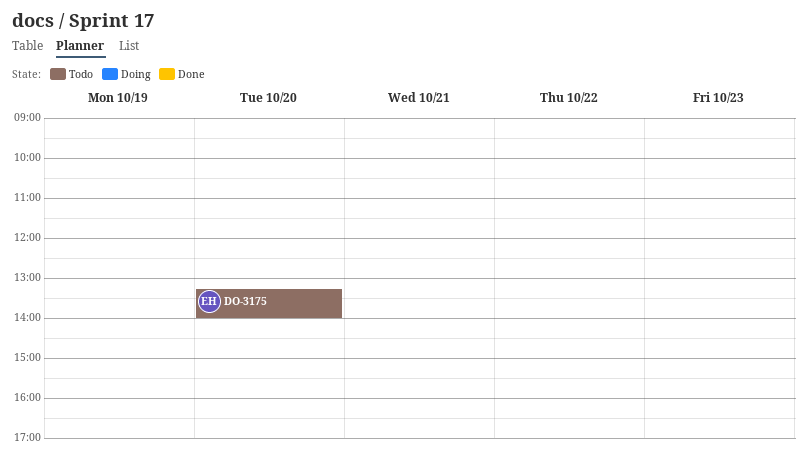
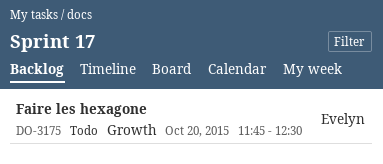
DO-3175, begins: 13:15 -> 11:45
DO-3175, ends: 14:00 -> 12:30

